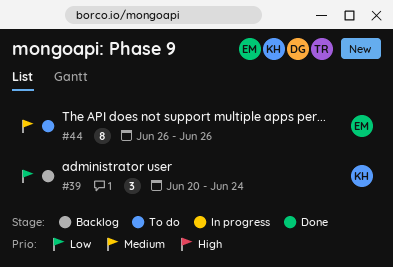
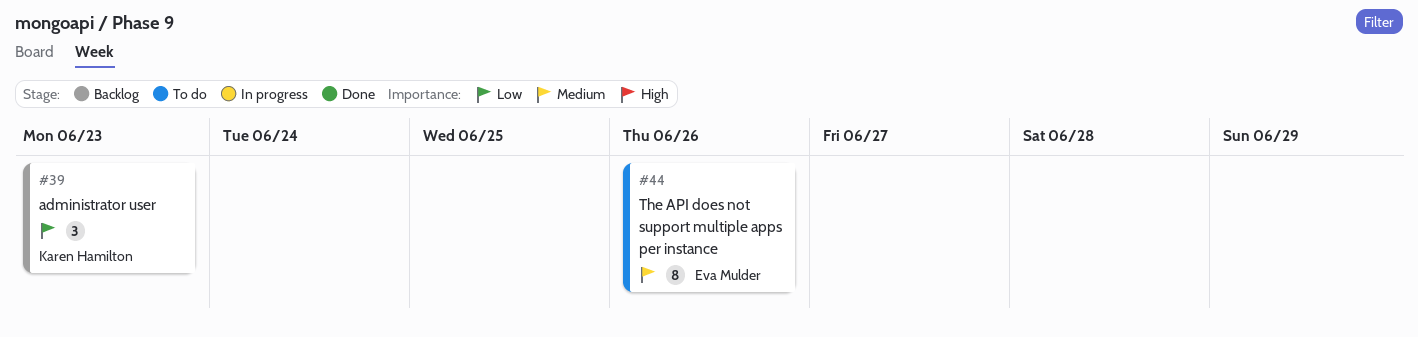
#39, due: Jun 24 -> Jun 23

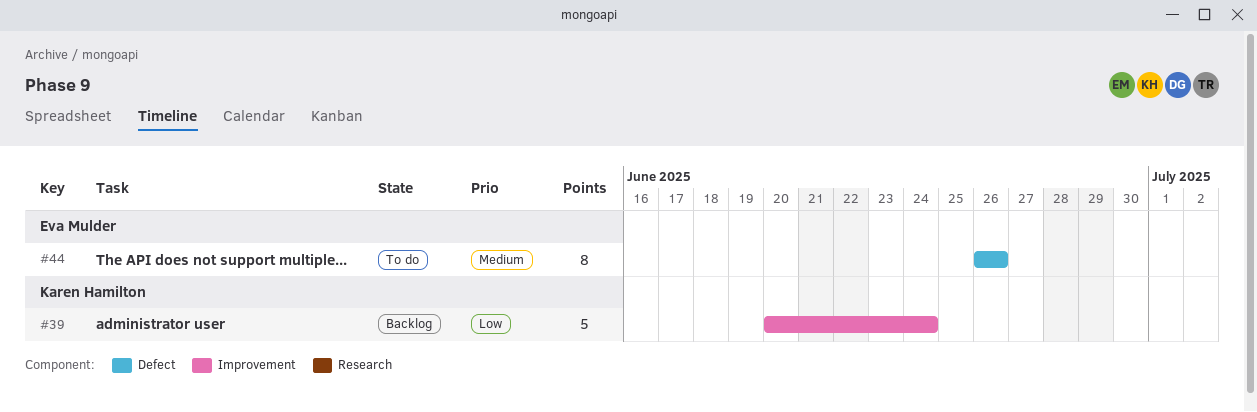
#39, estimate: 3 -> 5
#39, due: Jun 23 -> Jun 24

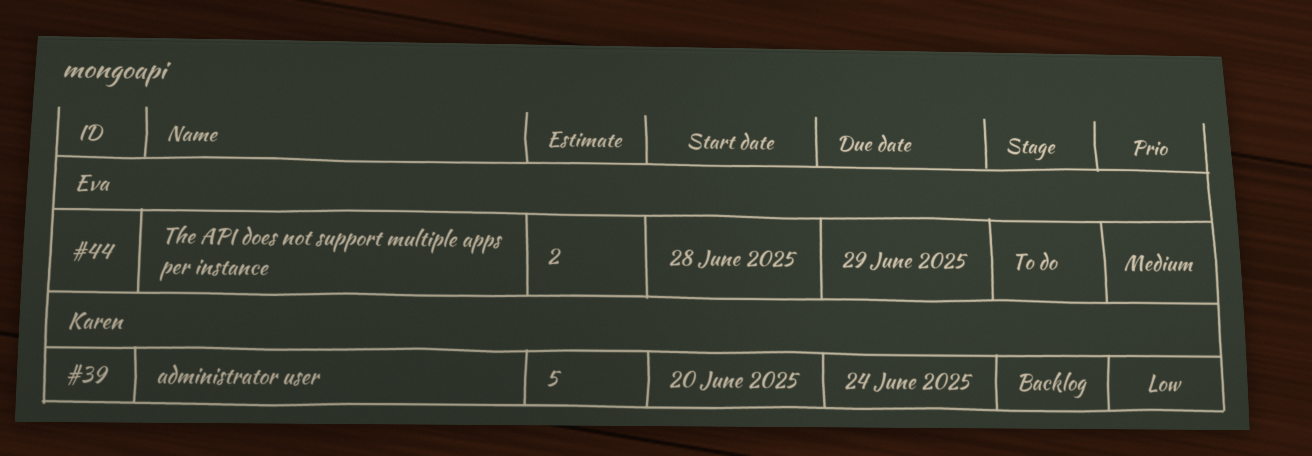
#44, estimate: 8 -> 2
#44, start: Jun 26 -> Jun 28
#44, due: Jun 26 -> Jun 29

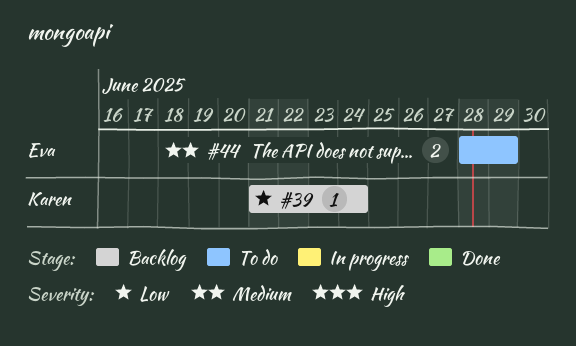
#39, estimate: 5 -> 1
#39, start: Jun 20 -> Jun 21

